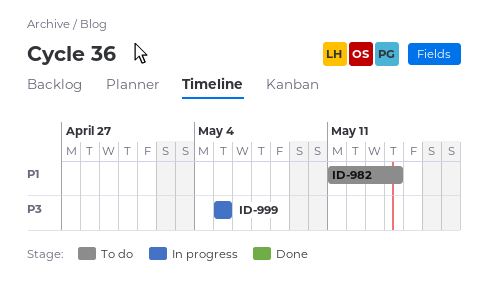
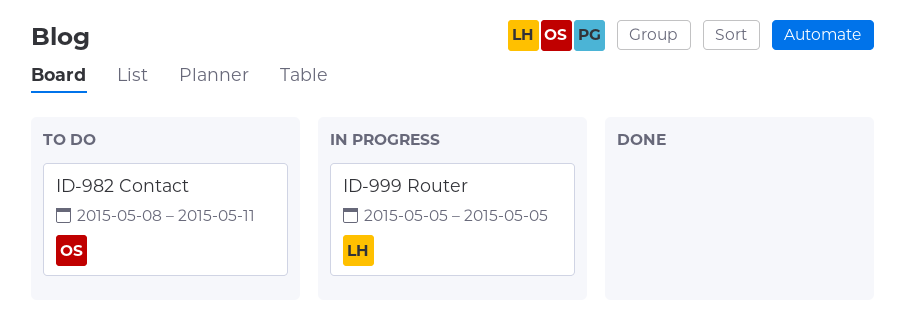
ID-982, start: May 11 -> May 8
ID-982, due: May 14 -> May 11

